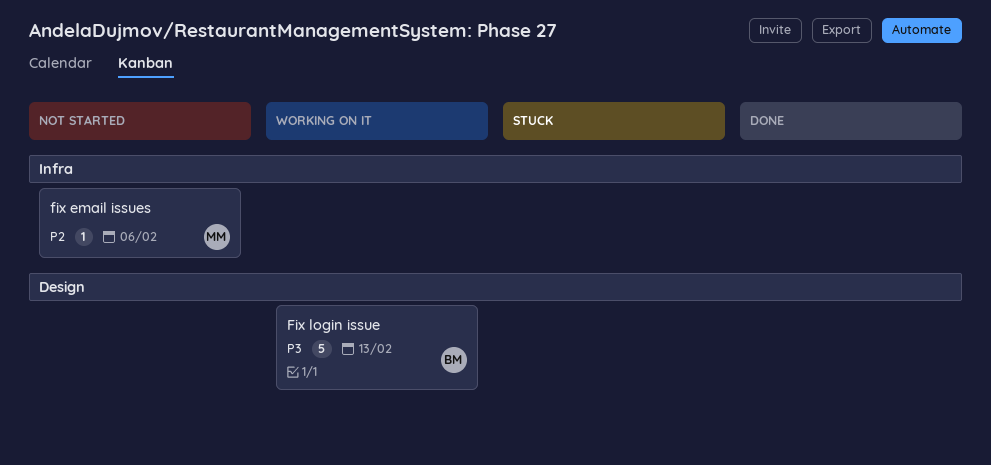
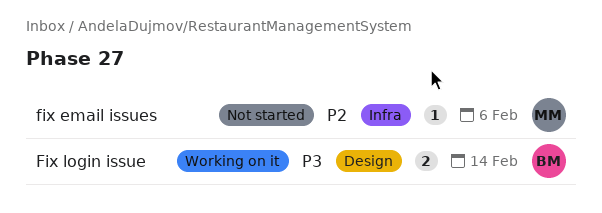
Fix login issue, estimate: 5 -> 2
Fix login issue, due: Feb 13 -> Feb 14

